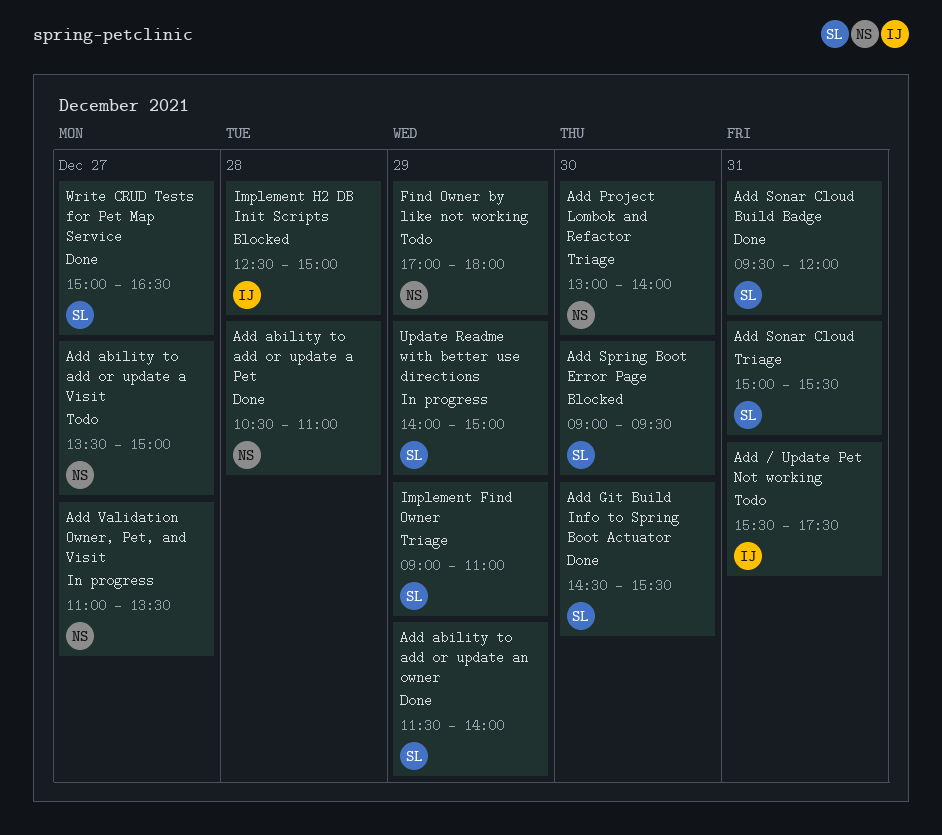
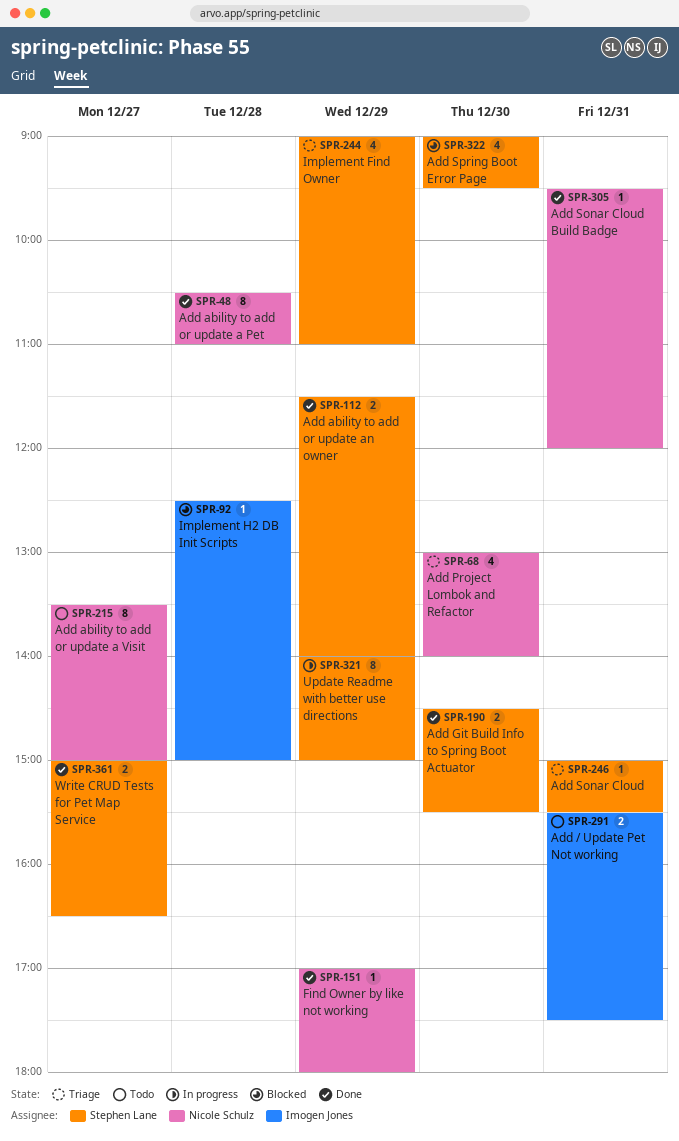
Add Sonar Cloud Build Badge, owner: Stephen Lane -> Nicole Schulz
Add Validation Owner, Pet, and Visit: present -> none
Find Owner by like not working, status: Todo -> Done

